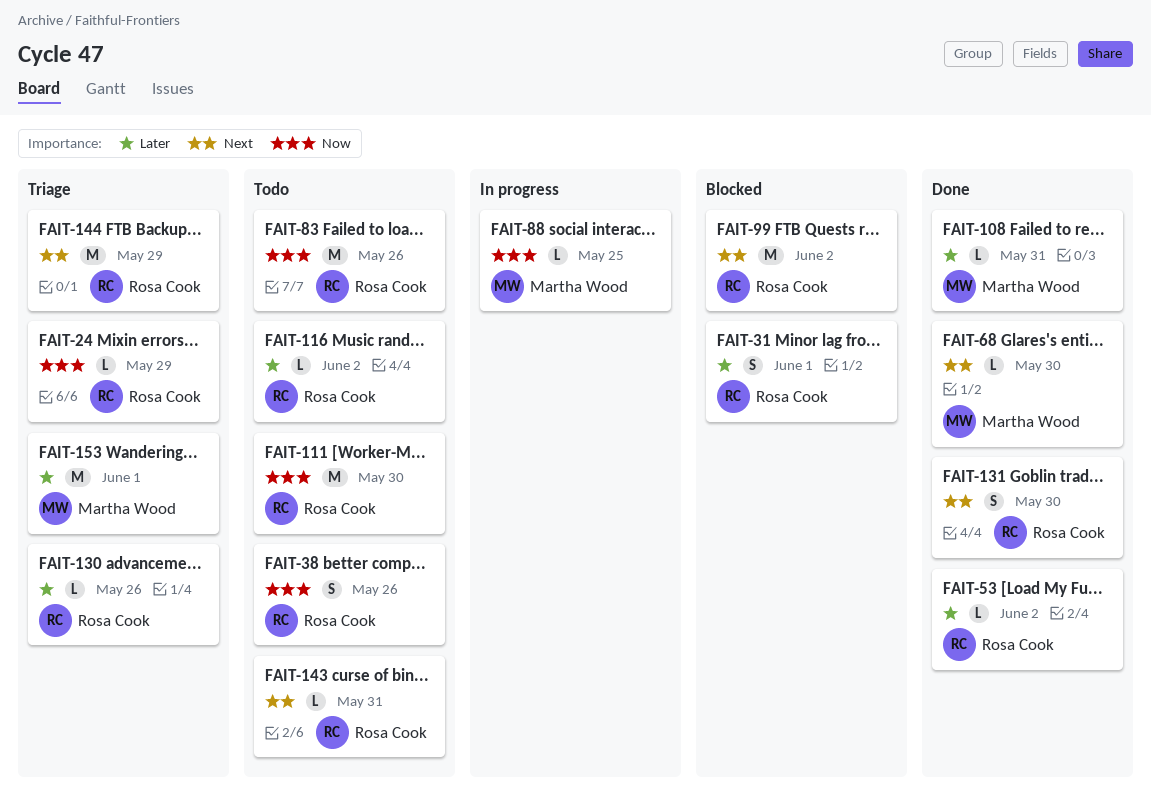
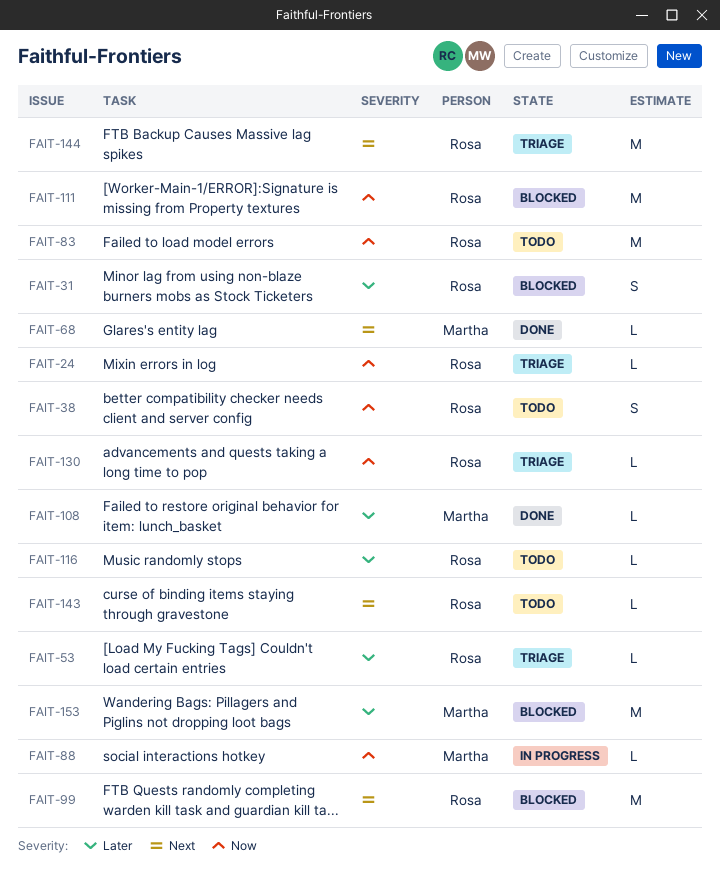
FAIT-53, status: Done -> Triage
FAIT-111, status: Todo -> Blocked
FAIT-130, priority: Later -> Now
FAIT-131: present -> none
FAIT-153, status: Triage -> Blocked

